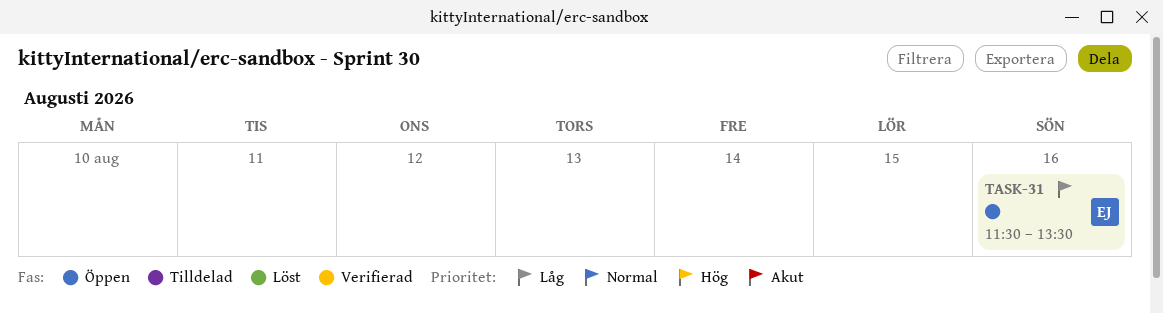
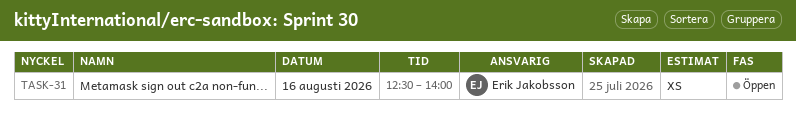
TASK-31, begins: 11:30 -> 12:30
TASK-31, ends: 13:30 -> 14:00

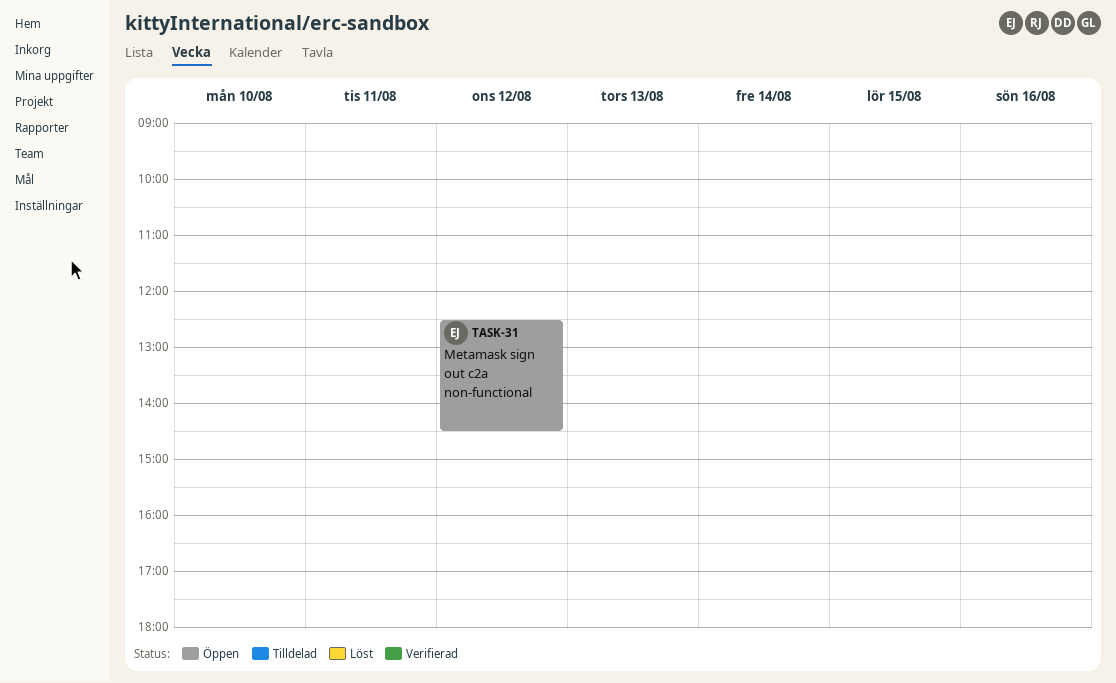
TASK-31, day: Aug 16 -> Aug 12
TASK-31, ends: 14:00 -> 14:30

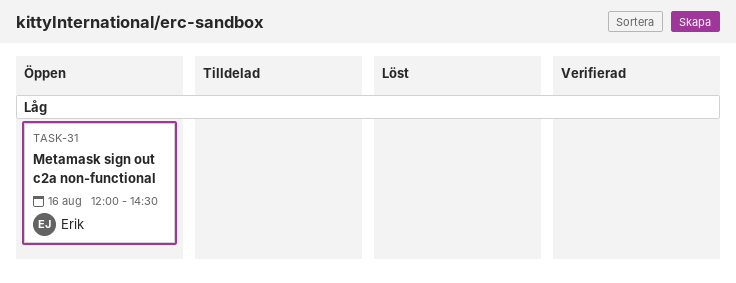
TASK-31, day: Aug 12 -> Aug 16
TASK-31, begins: 12:30 -> 12:00

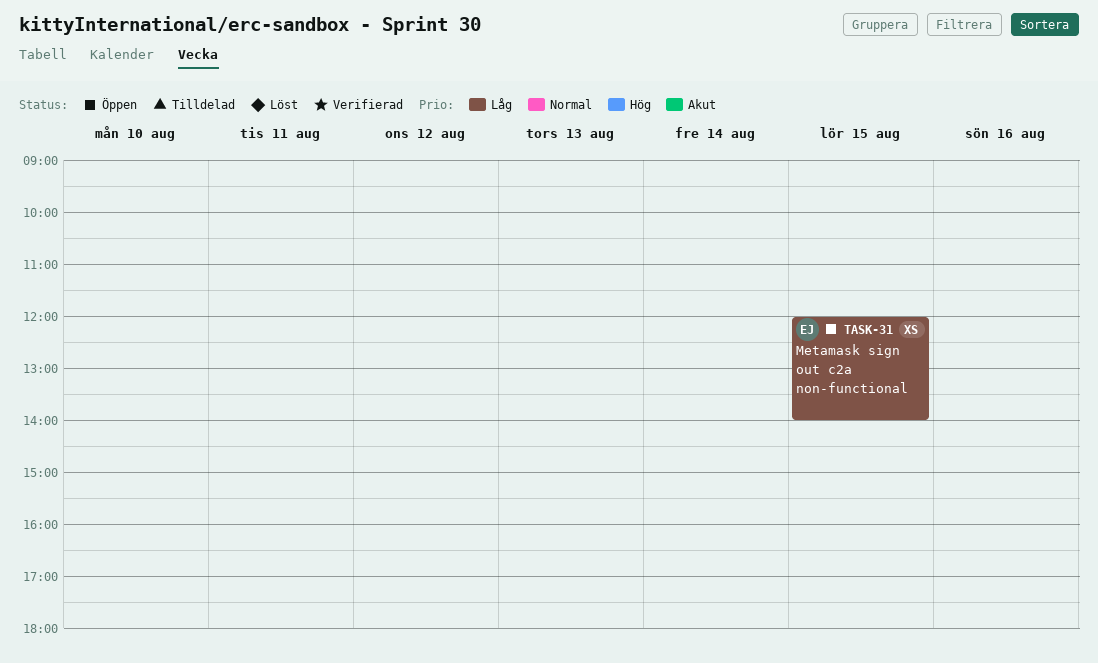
TASK-31, day: Aug 16 -> Aug 15
TASK-31, ends: 14:30 -> 14:00

